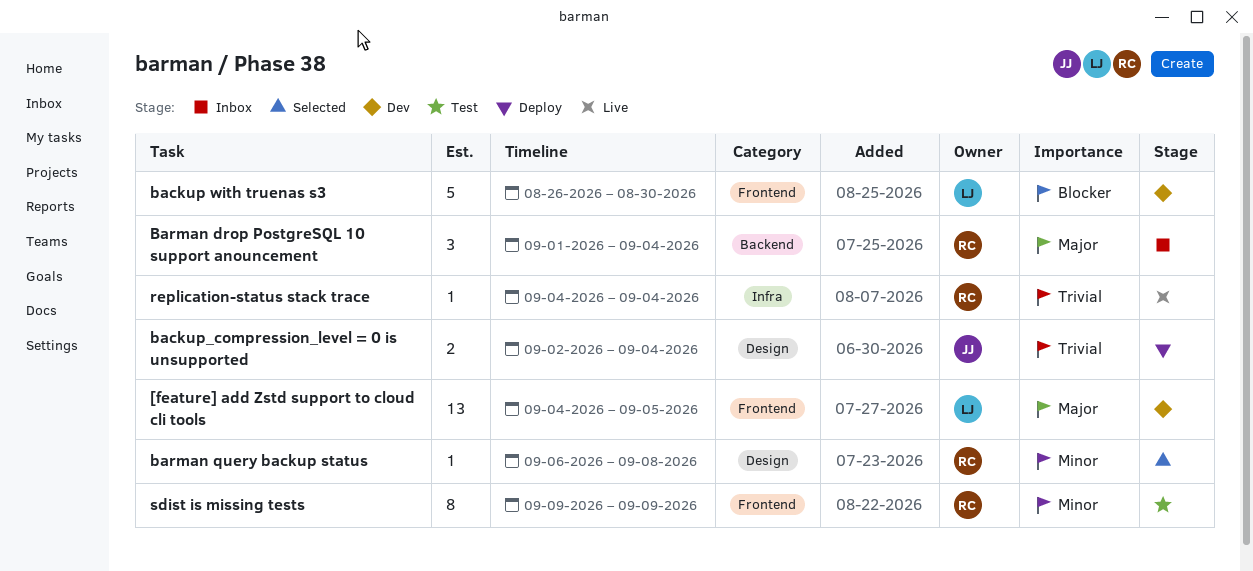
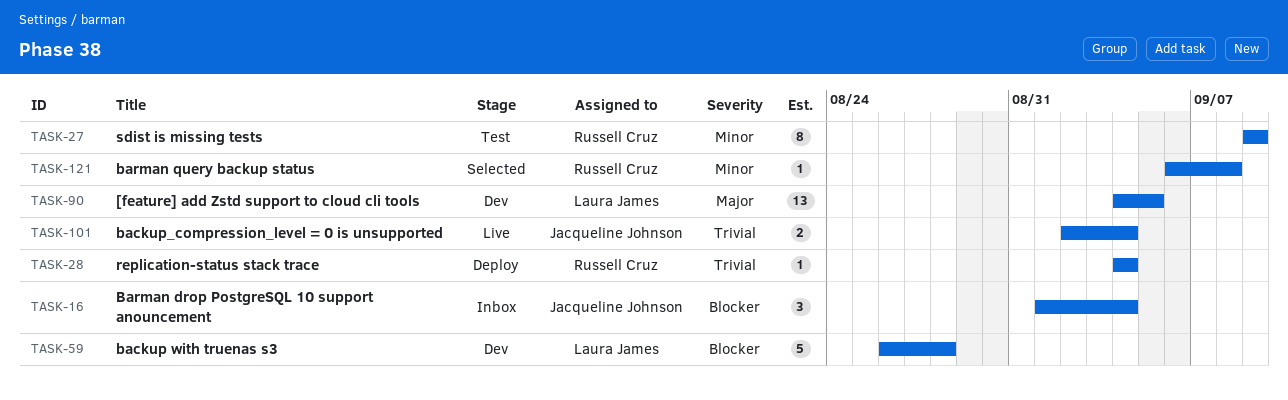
backup with truenas s3, due: Aug 30 -> Aug 28
backup_compression_level = 0 is unsupported, status: Deploy -> Live
Barman drop PostgreSQL 10 support anouncement, owner: Russell Cruz -> Jacqueline Johnson
Barman drop PostgreSQL 10 support anouncement, priority: Major -> Blocker
replication-status stack trace, status: Live -> Deploy

